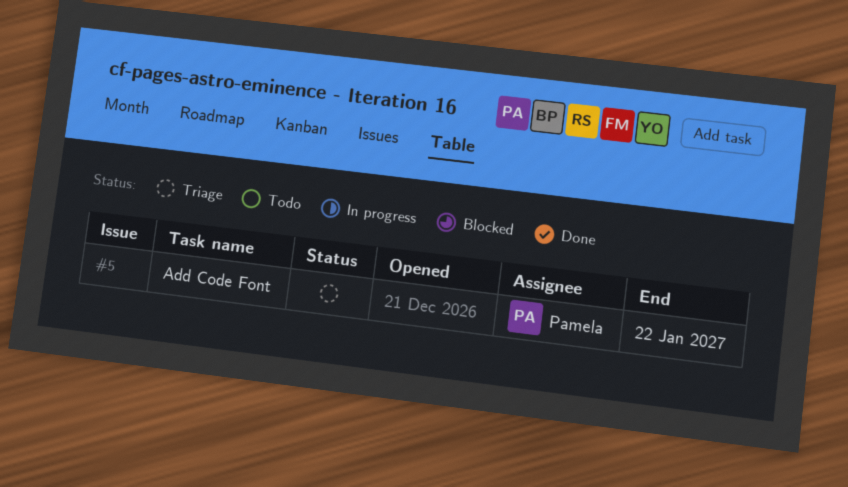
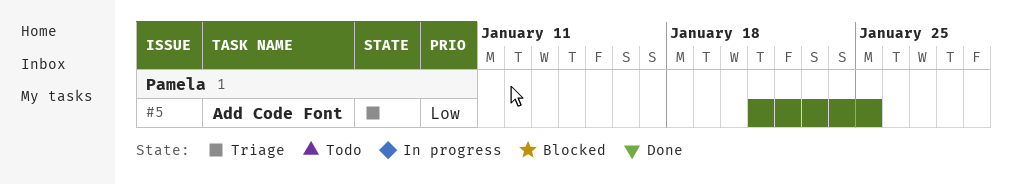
#5, due: Jan 22 -> Jan 25

